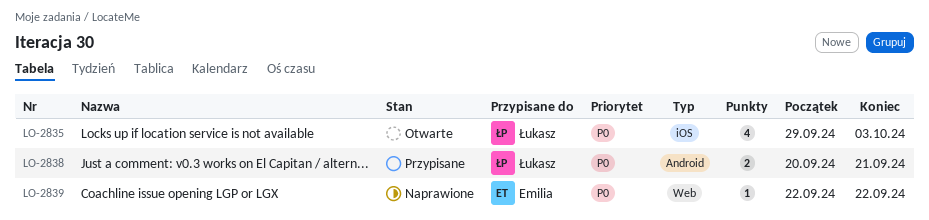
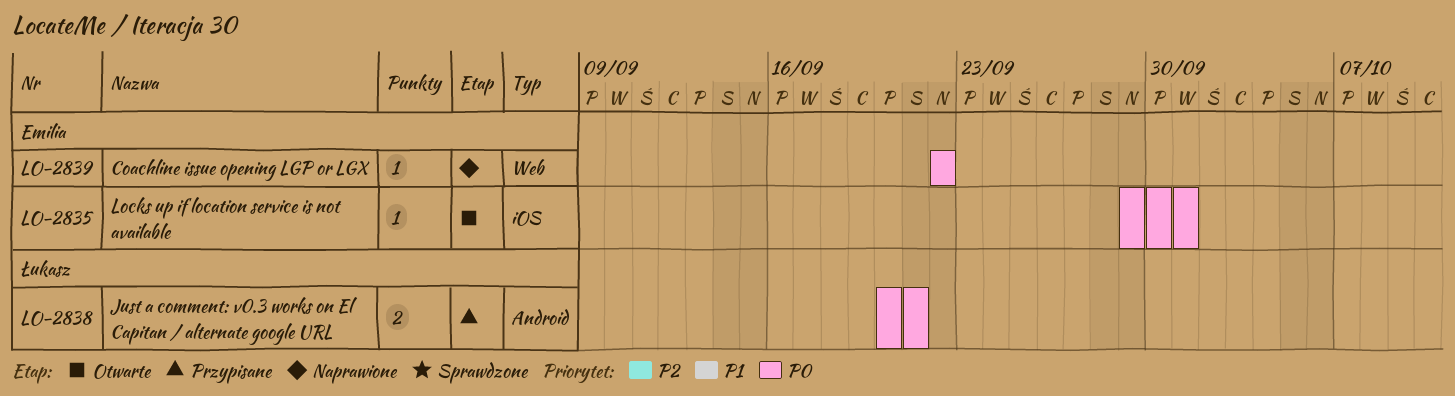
LO-2835, owner: Łukasz -> Emilia
LO-2835, estimate: 4 -> 1
LO-2835, due: Oct 3 -> Oct 1

